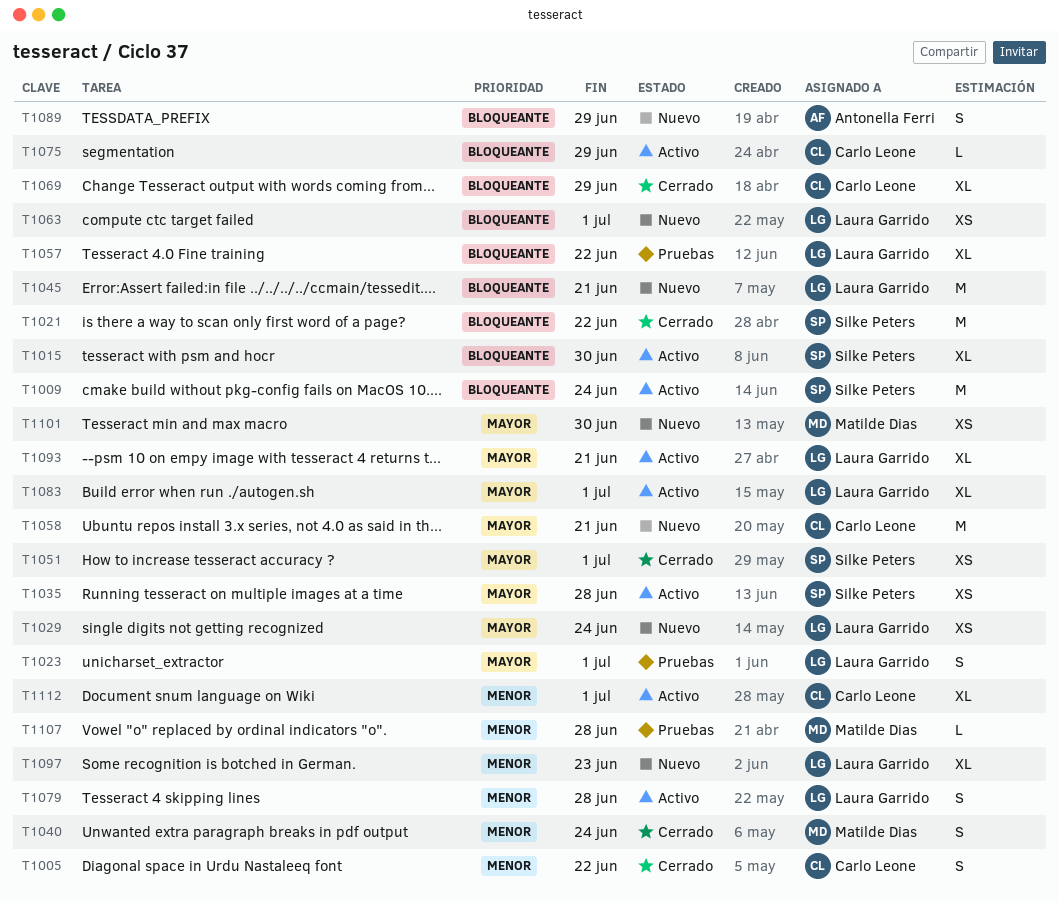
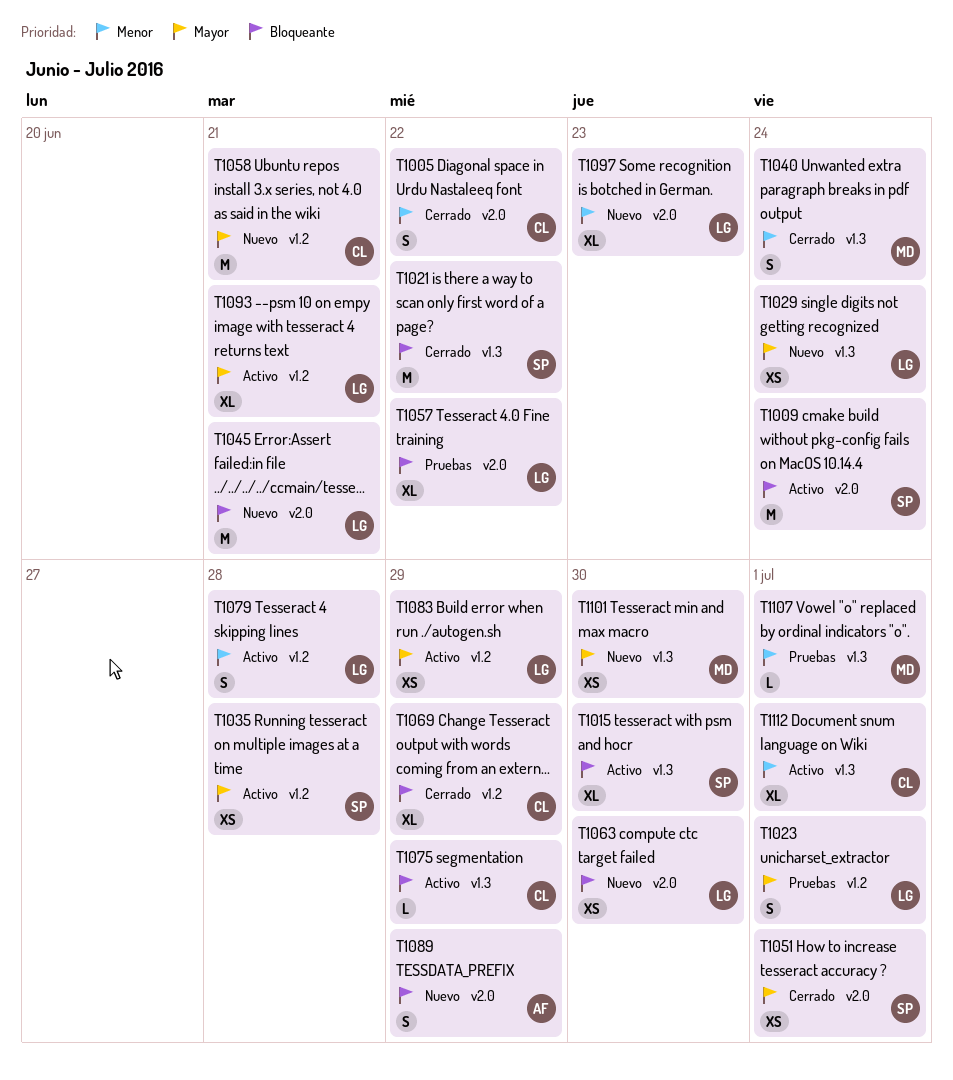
T1063, due: Jul 1 -> Jun 30
T1083, estimate: XL -> XS
T1083, due: Jul 1 -> Jun 29
T1107, due: Jun 28 -> Jul 1

